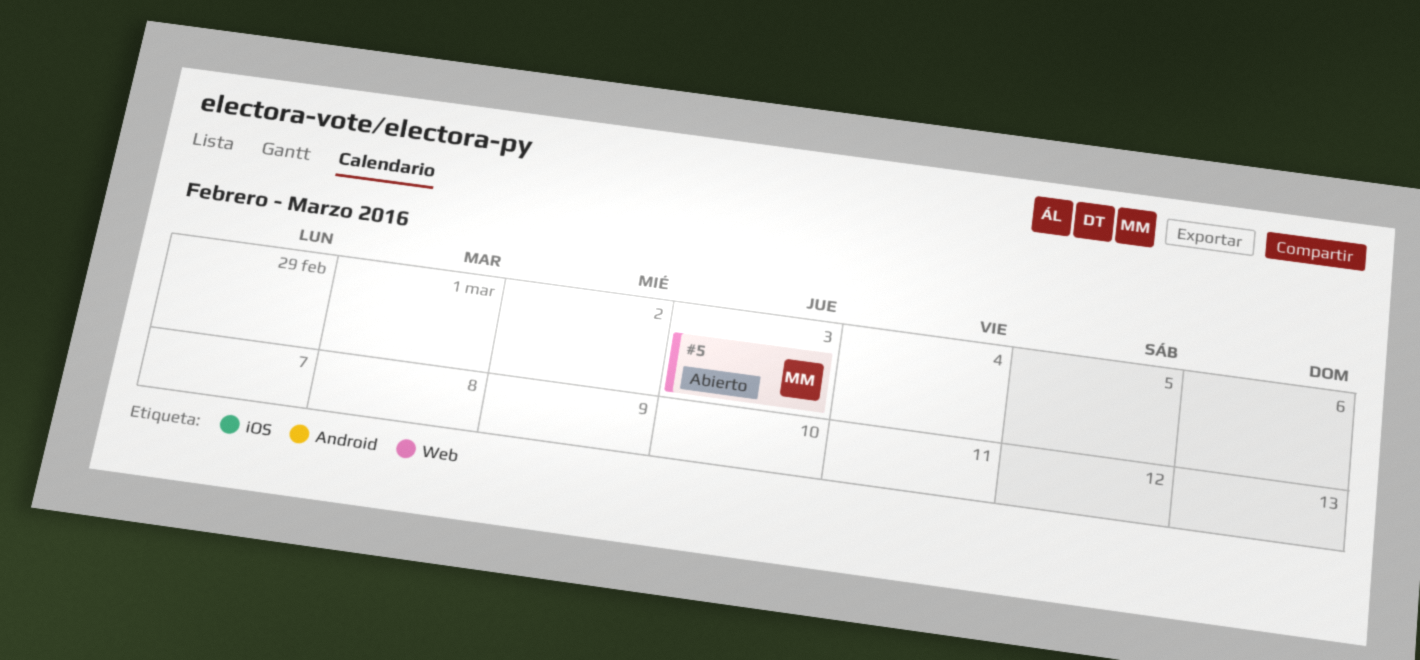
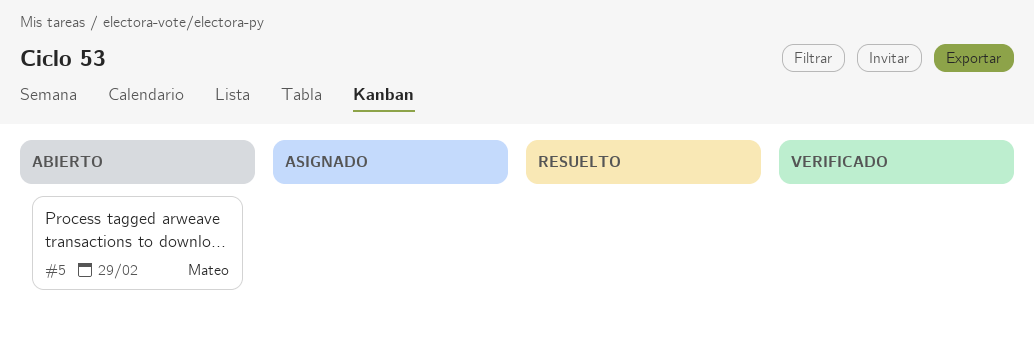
#5, due: Mar 3 -> Feb 29

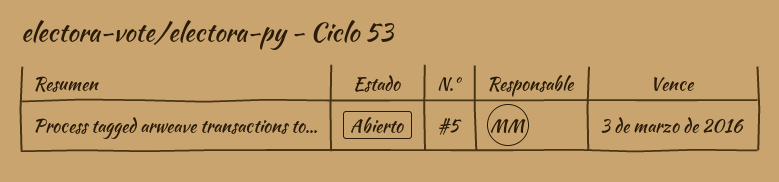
#5, due: Feb 29 -> Mar 3

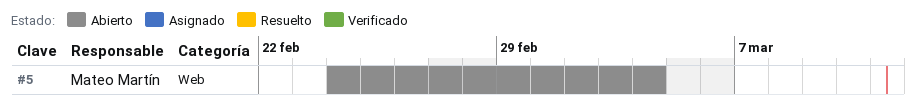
#5, due: Mar 3 -> Mar 4

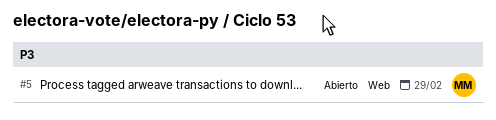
#5, due: Mar 4 -> Feb 29

